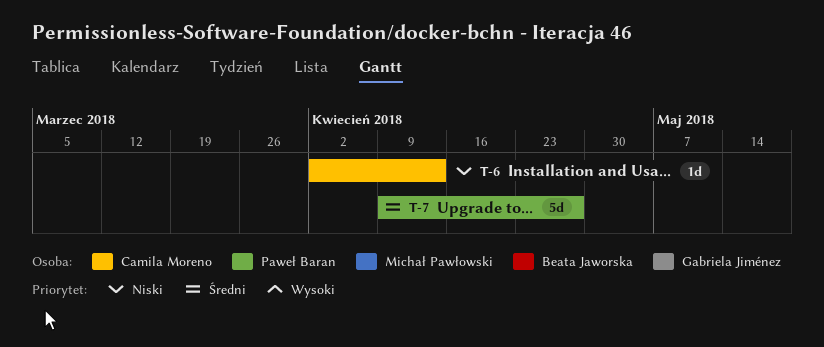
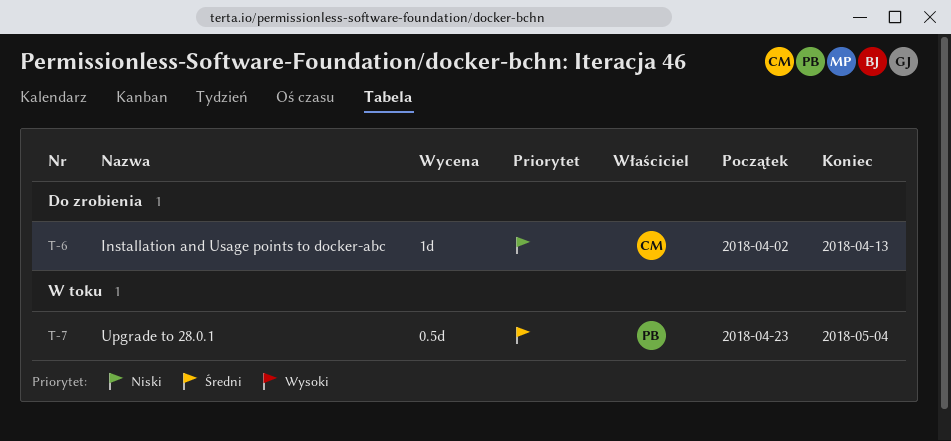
T-7, estimate: 5d -> 0.5d
T-7, start: Apr 9 -> Apr 23
T-7, due: Apr 27 -> May 4

